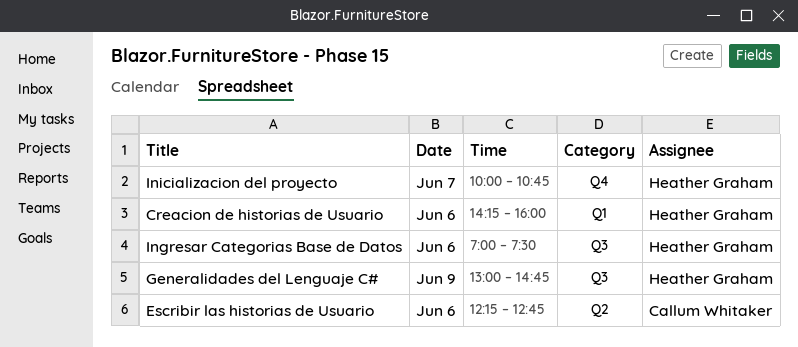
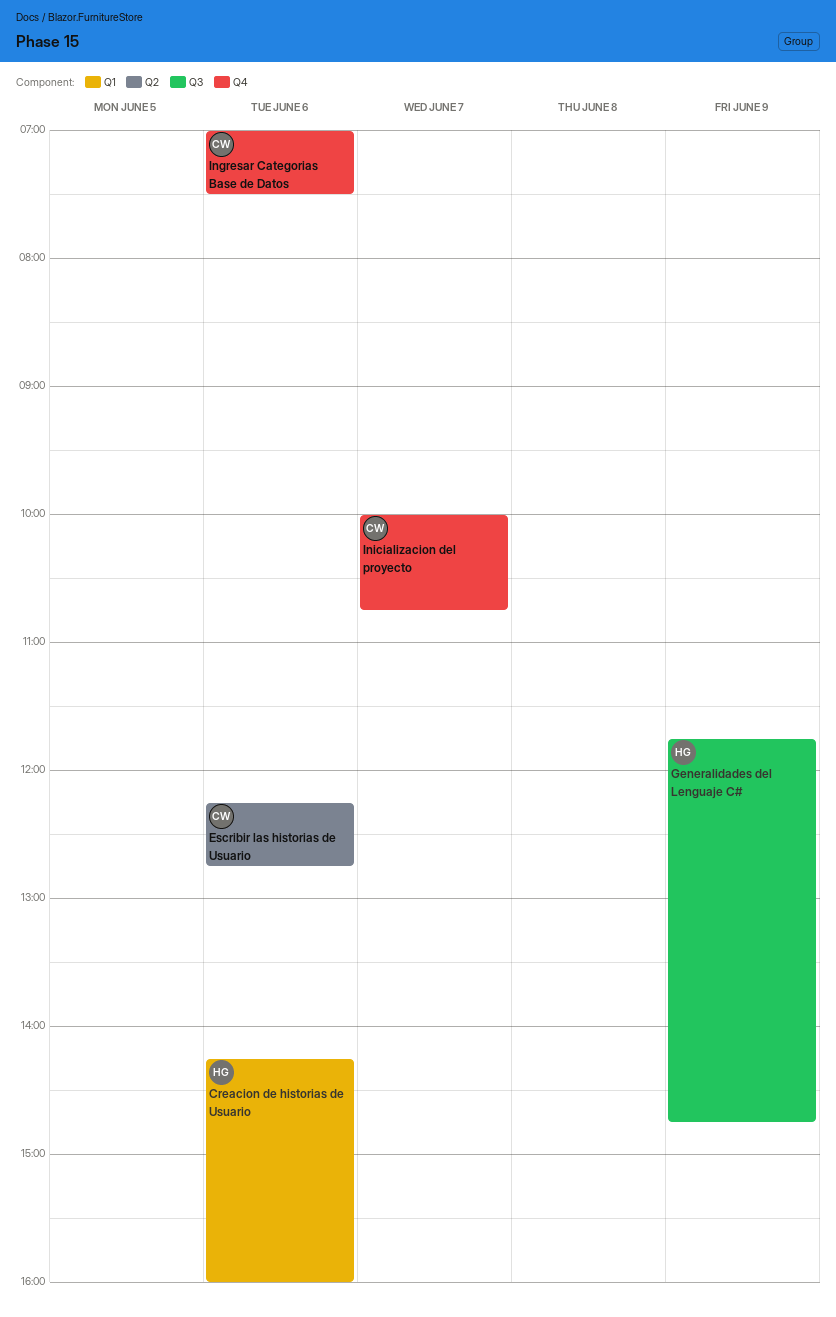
Generalidades del Lenguaje C#, begins: 13:00 -> 11:45
Ingresar Categorias Base de Datos, owner: Heather Graham -> Callum Whitaker
Ingresar Categorias Base de Datos, label: Q3 -> Q4
Inicializacion del proyecto, owner: Heather Graham -> Callum Whitaker

